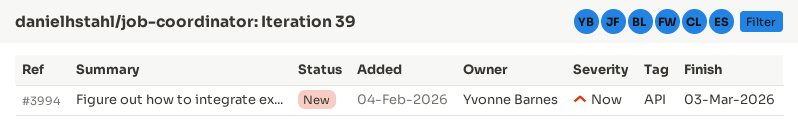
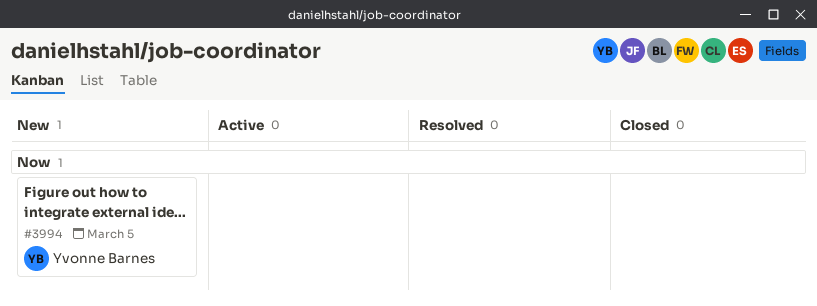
#3994, due: Mar 3 -> Mar 5

